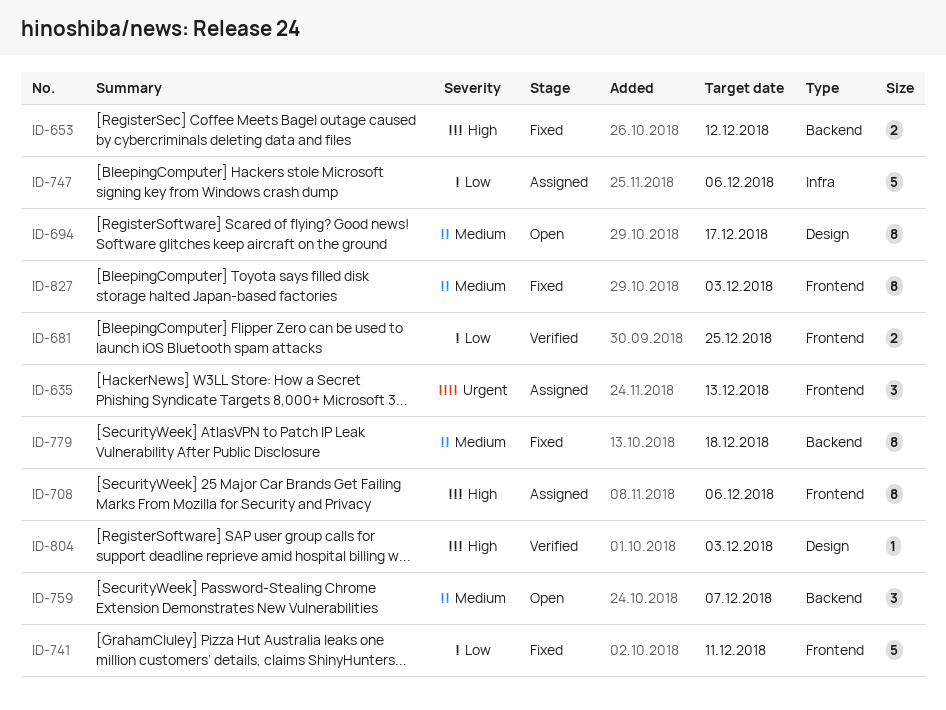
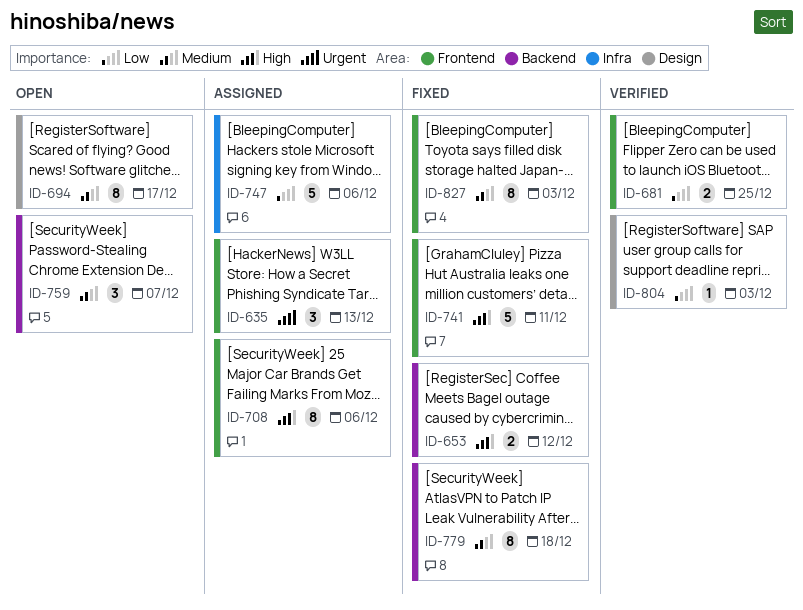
ID-741, priority: Low -> High
ID-804, priority: High -> Low

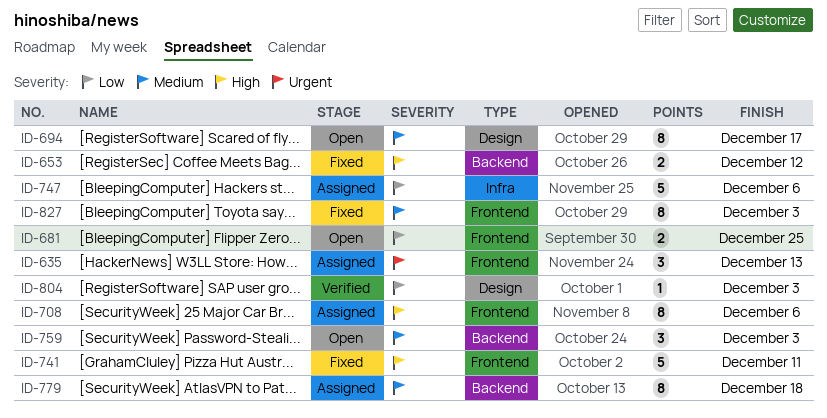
ID-681, status: Verified -> Open
ID-759, due: Dec 7 -> Dec 3
ID-779, status: Fixed -> Assigned

